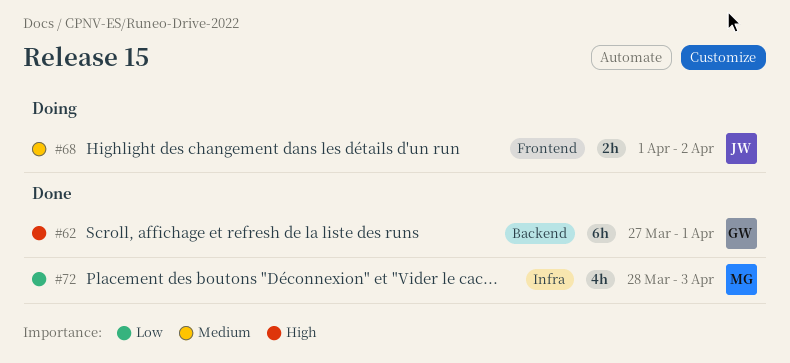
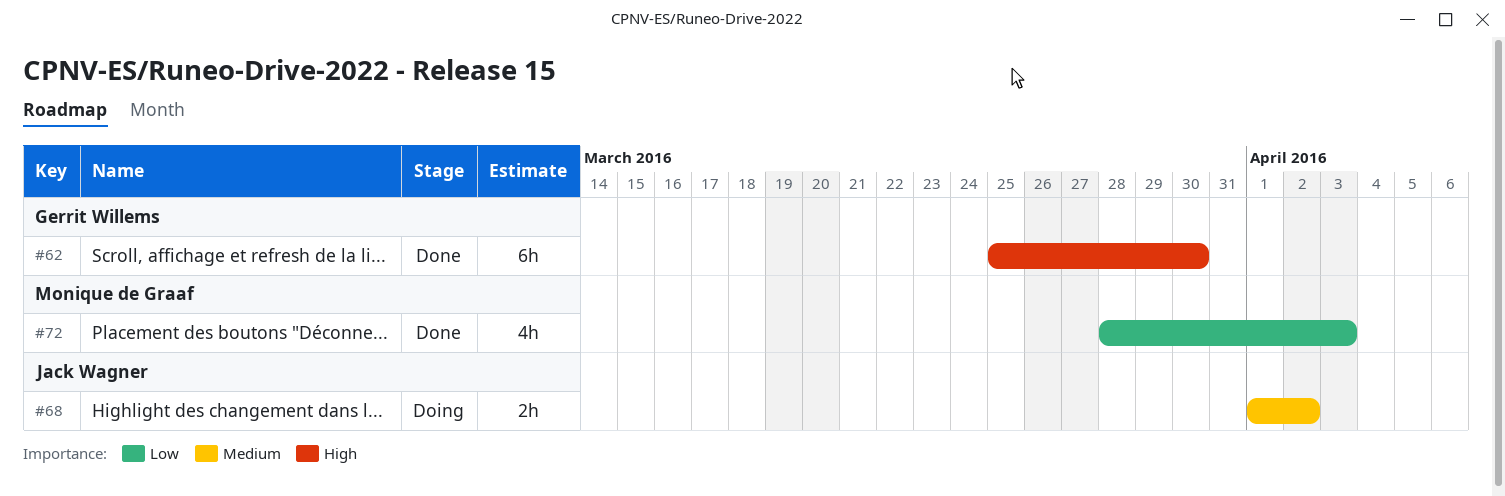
#62, start: Mar 27 -> Mar 25
#62, due: Apr 1 -> Mar 30

